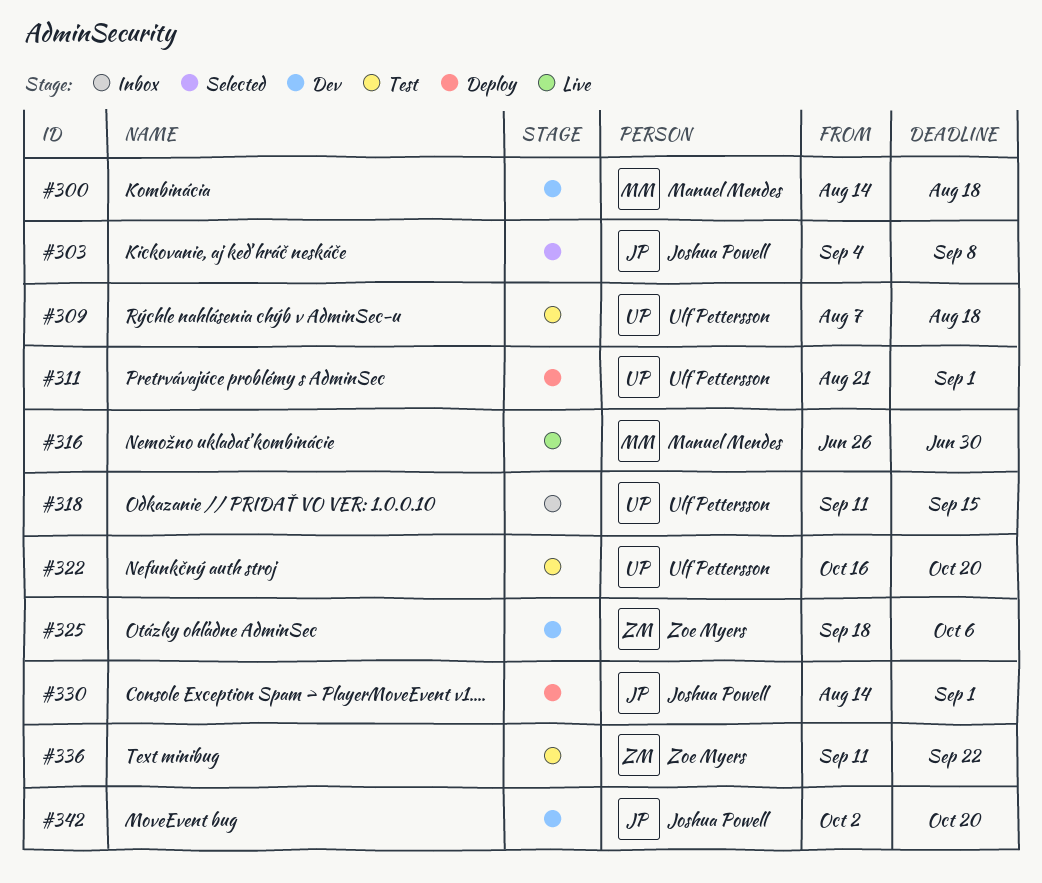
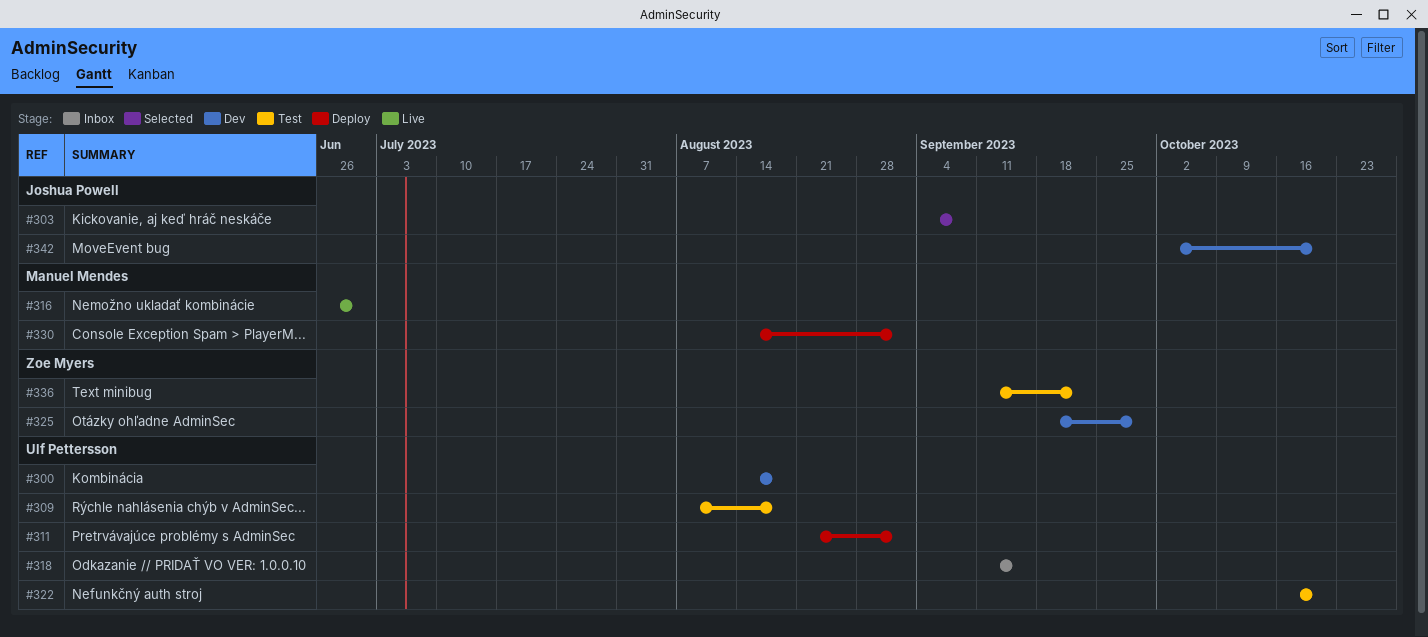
#300, owner: Manuel Mendes -> Ulf Pettersson
#325, due: Oct 6 -> Sep 29
#330, owner: Joshua Powell -> Manuel Mendes

